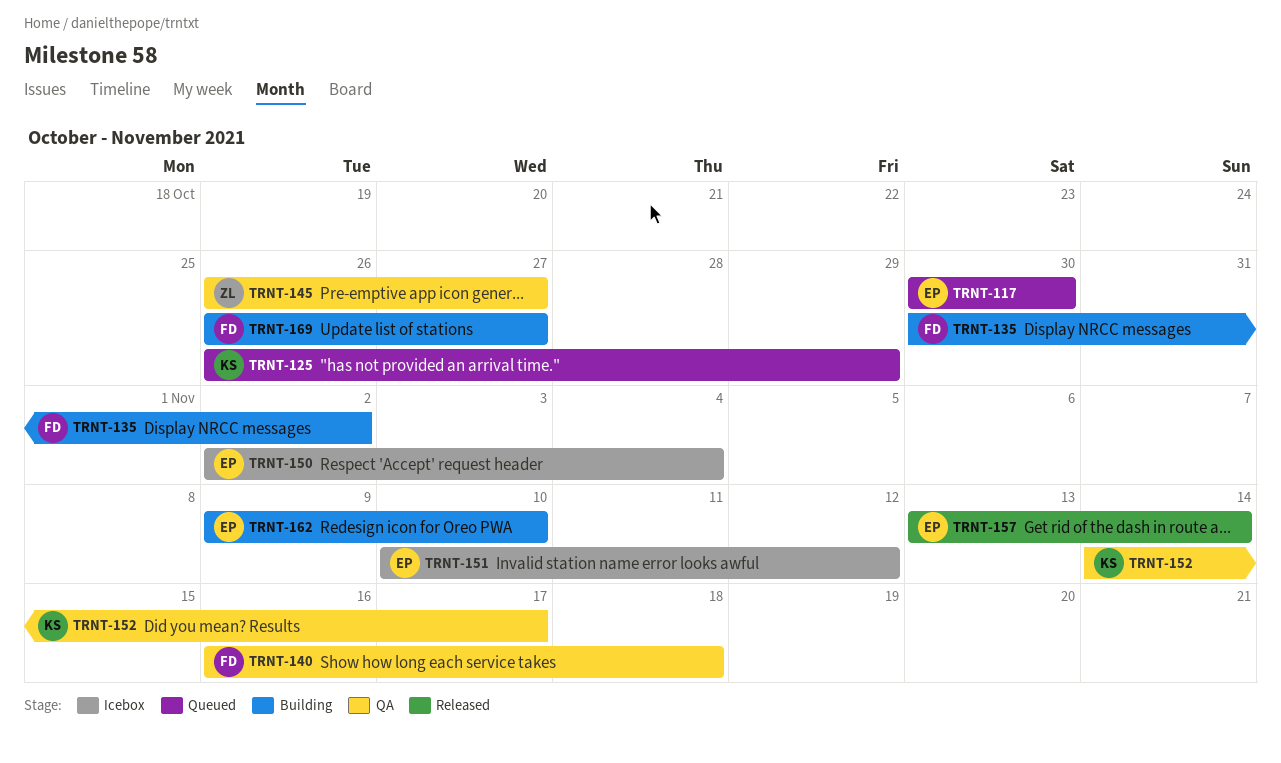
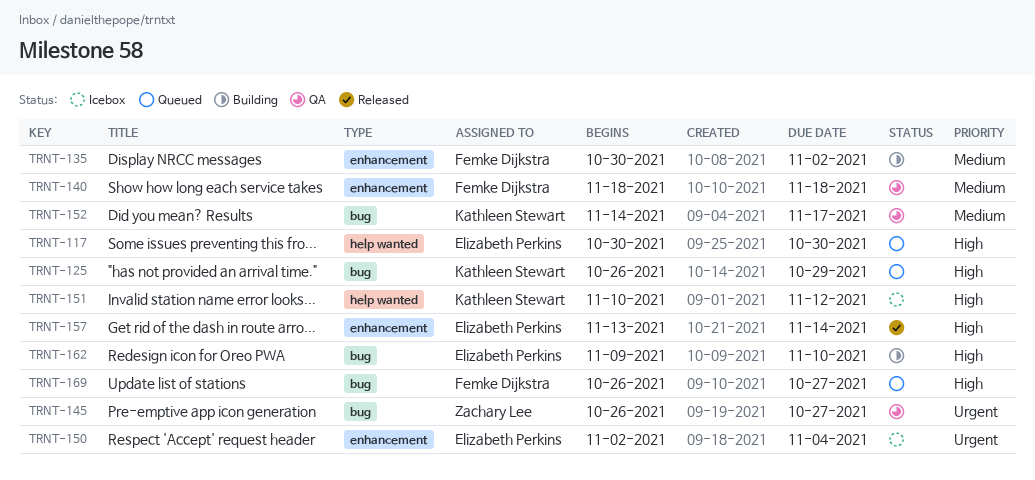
TRNT-140, start: Nov 16 -> Nov 18
TRNT-151, owner: Elizabeth Perkins -> Kathleen Stewart
TRNT-169, status: Building -> Queued

